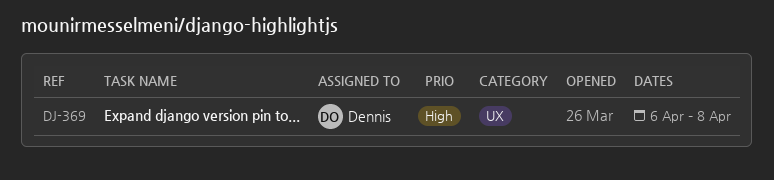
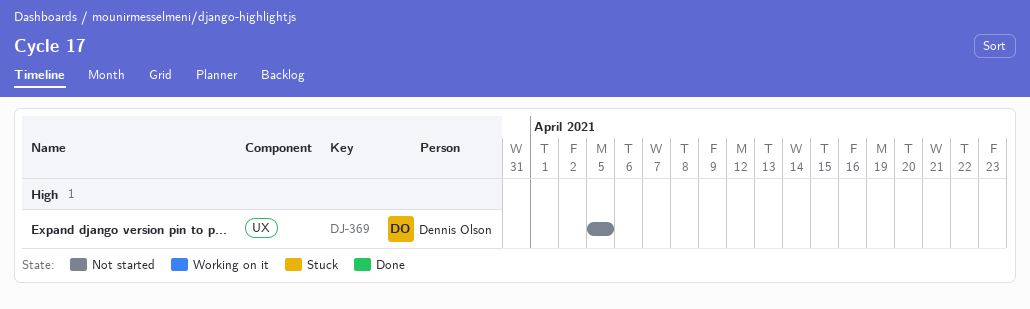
DJ-369, start: Apr 6 -> Apr 5
DJ-369, due: Apr 8 -> Apr 5

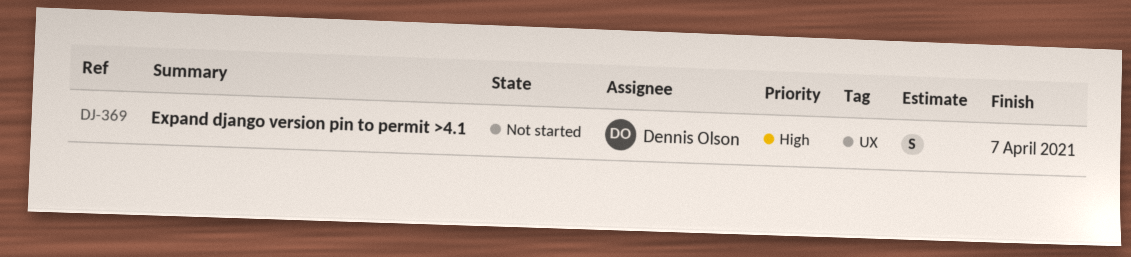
DJ-369, due: Apr 5 -> Apr 7

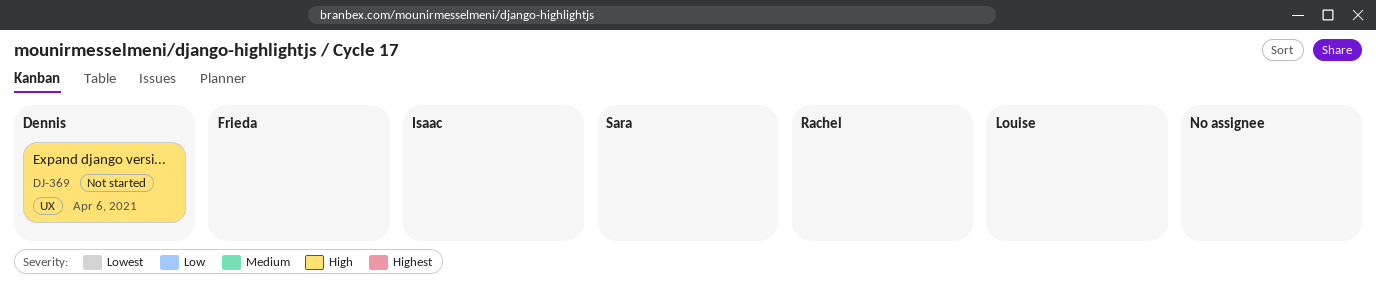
DJ-369, due: Apr 7 -> Apr 6

